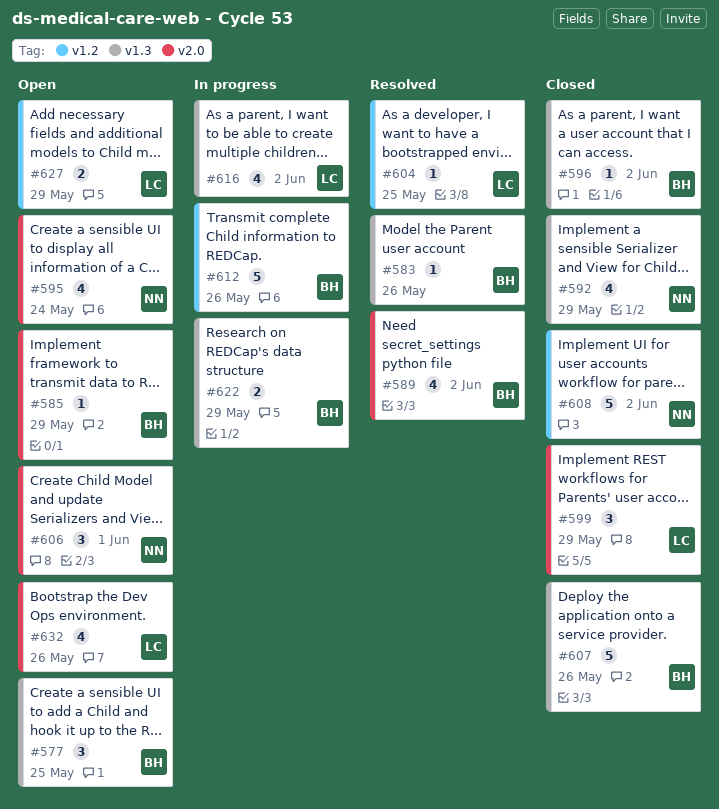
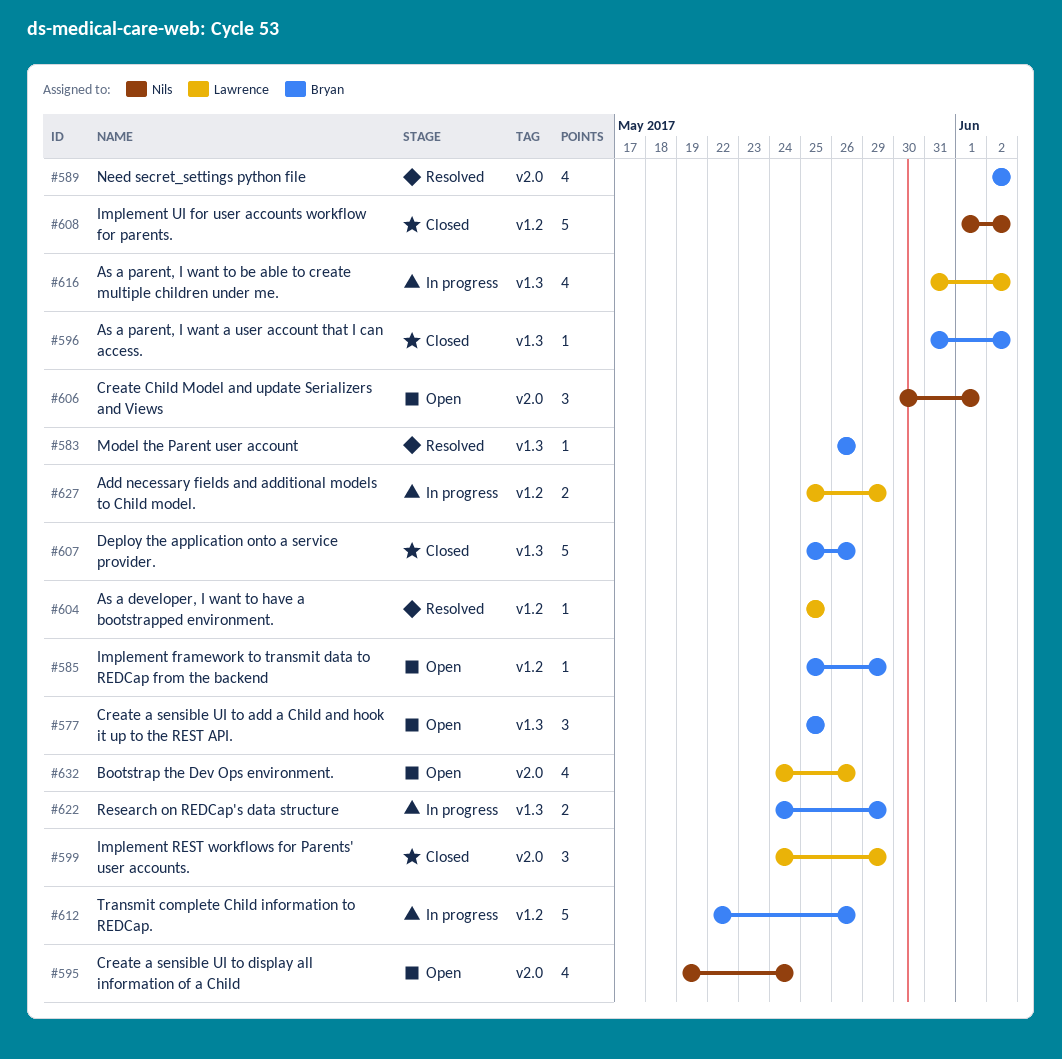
#585, label: v2.0 -> v1.2
#592: present -> none
#627, status: Open -> In progress

